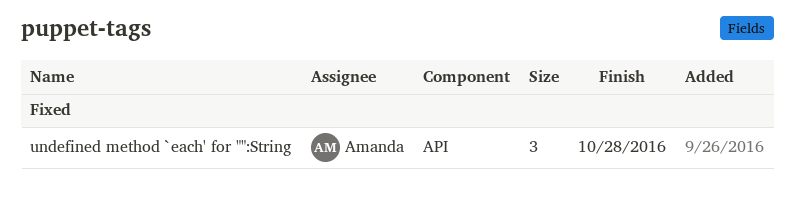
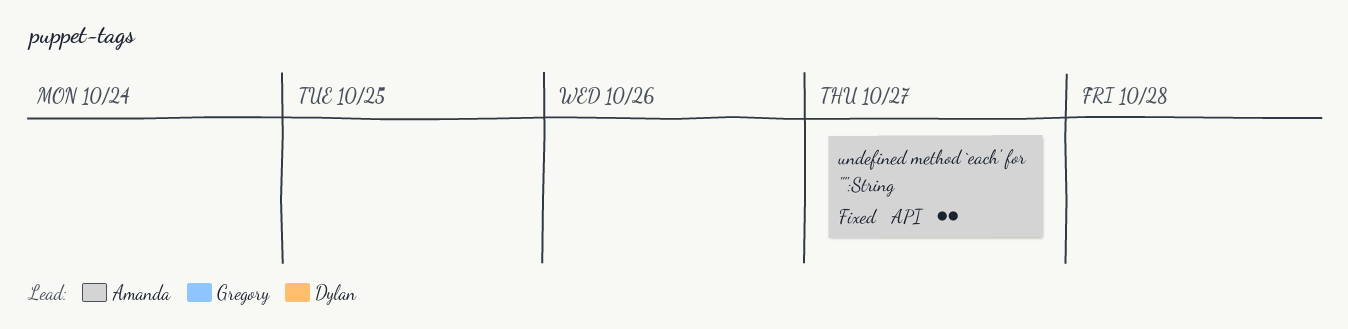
undefined method `each' for "":String, estimate: 3 -> 2
undefined method `each' for "":String, due: Oct 28 -> Oct 27

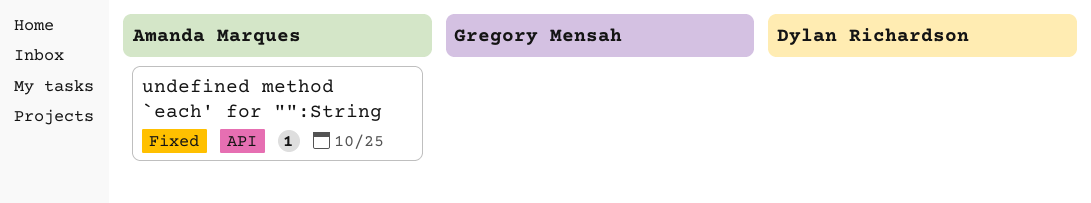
undefined method `each' for "":String, estimate: 2 -> 1
undefined method `each' for "":String, due: Oct 27 -> Oct 25

